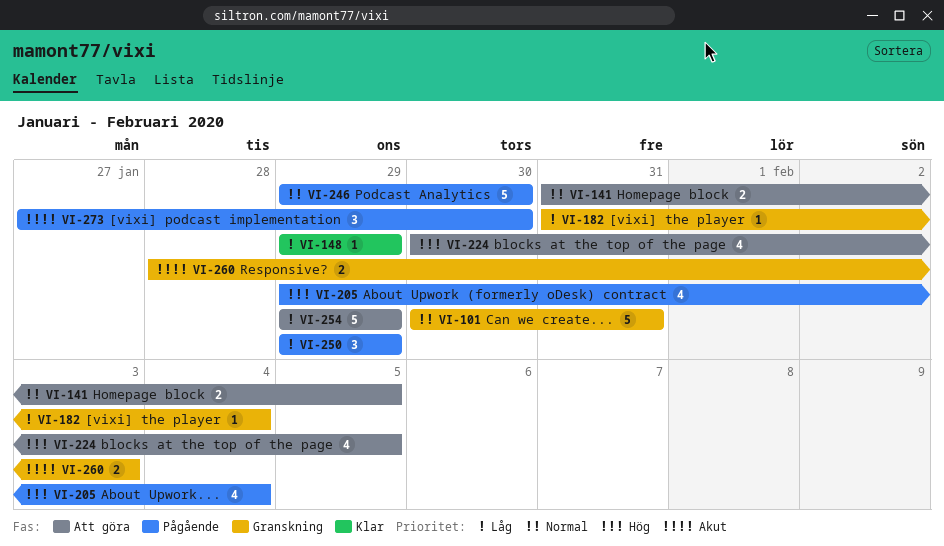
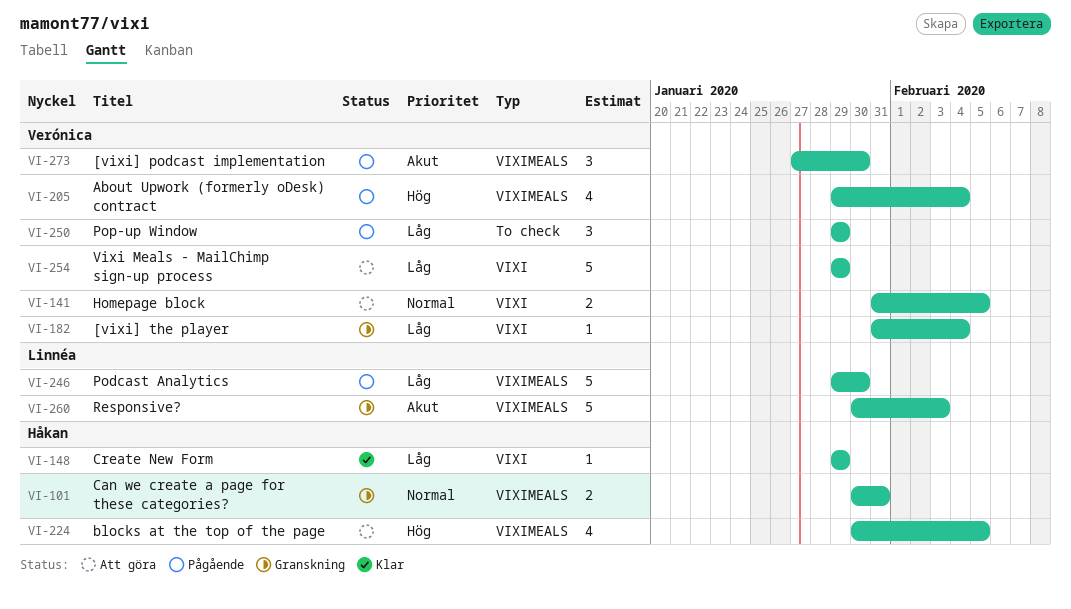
VI-101, estimate: 5 -> 2
VI-246, priority: Normal -> Låg
VI-260, estimate: 2 -> 5
VI-260, start: Jan 28 -> Jan 30

